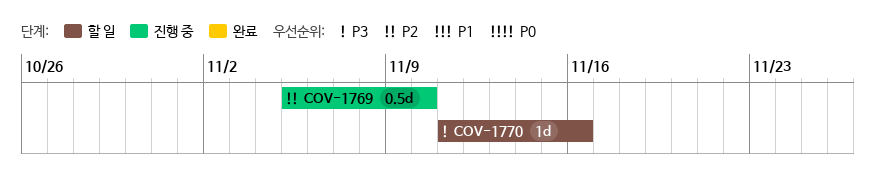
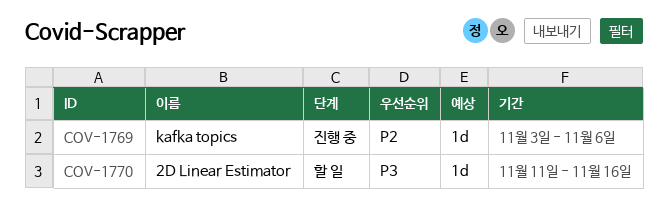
COV-1769, estimate: 0.5d -> 1d
COV-1769, start: Nov 5 -> Nov 3
COV-1769, due: Nov 10 -> Nov 6

